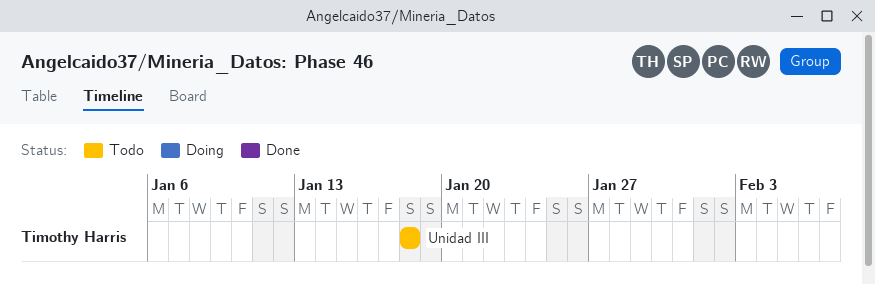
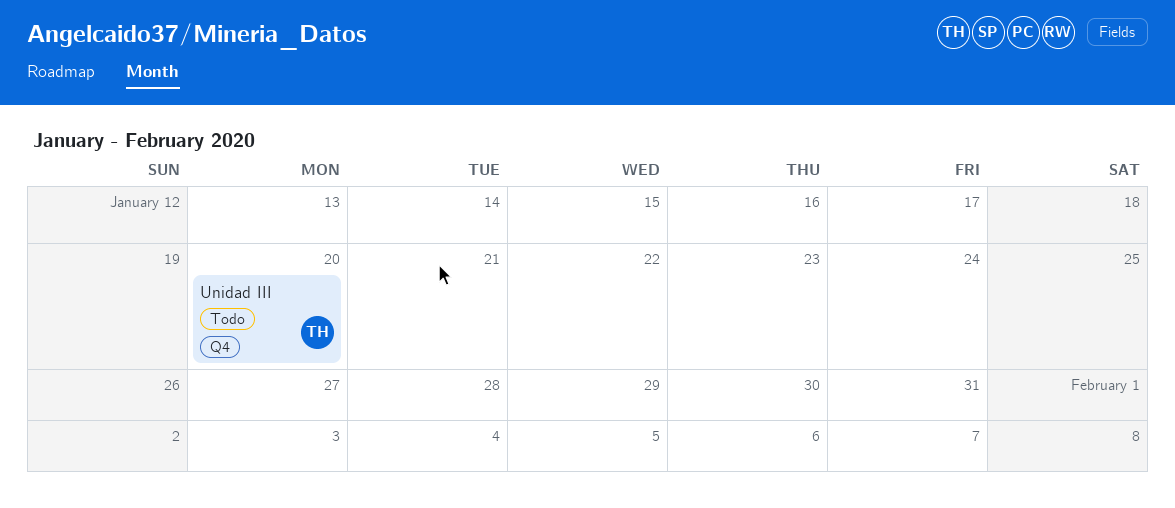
Unidad III, due: Jan 18 -> Jan 20

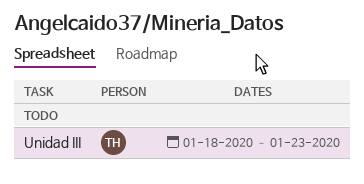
Unidad III, due: Jan 20 -> Jan 23

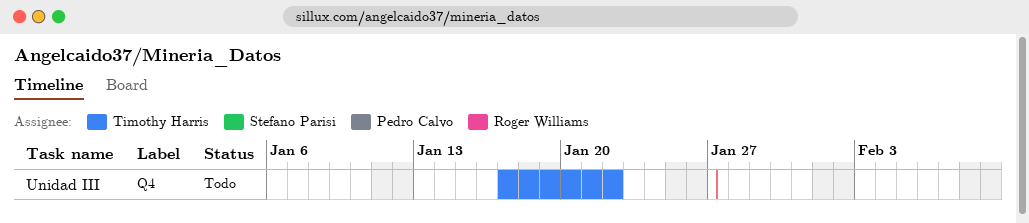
Unidad III, start: Jan 18 -> Jan 17
Unidad III, due: Jan 23 -> Jan 22

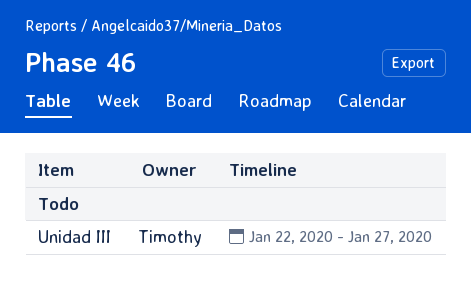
Unidad III, start: Jan 17 -> Jan 22
Unidad III, due: Jan 22 -> Jan 27

